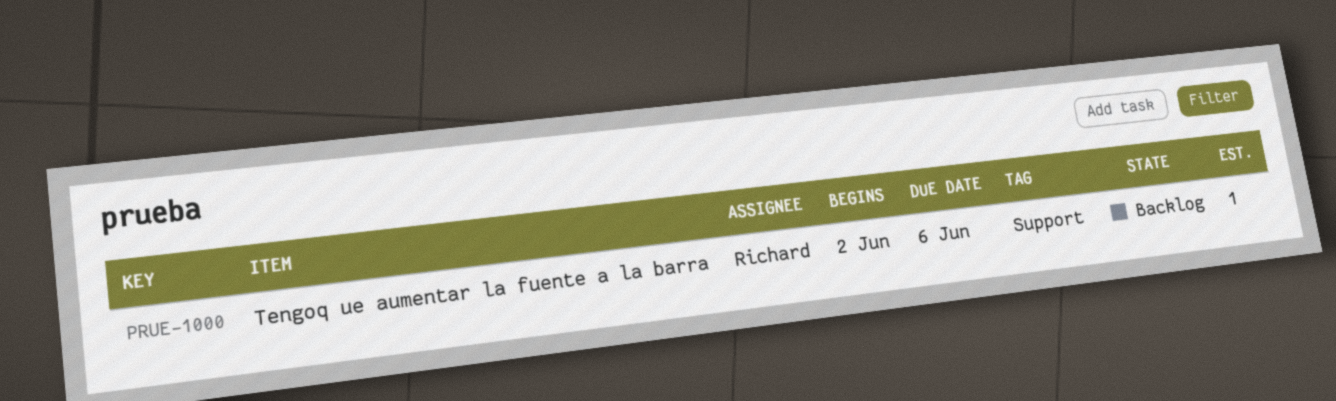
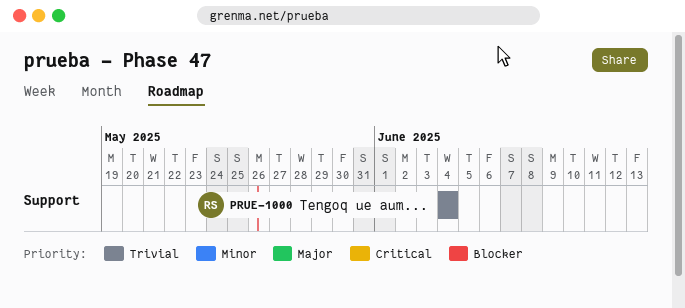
PRUE-1000, start: Jun 2 -> Jun 4
PRUE-1000, due: Jun 6 -> Jun 4

